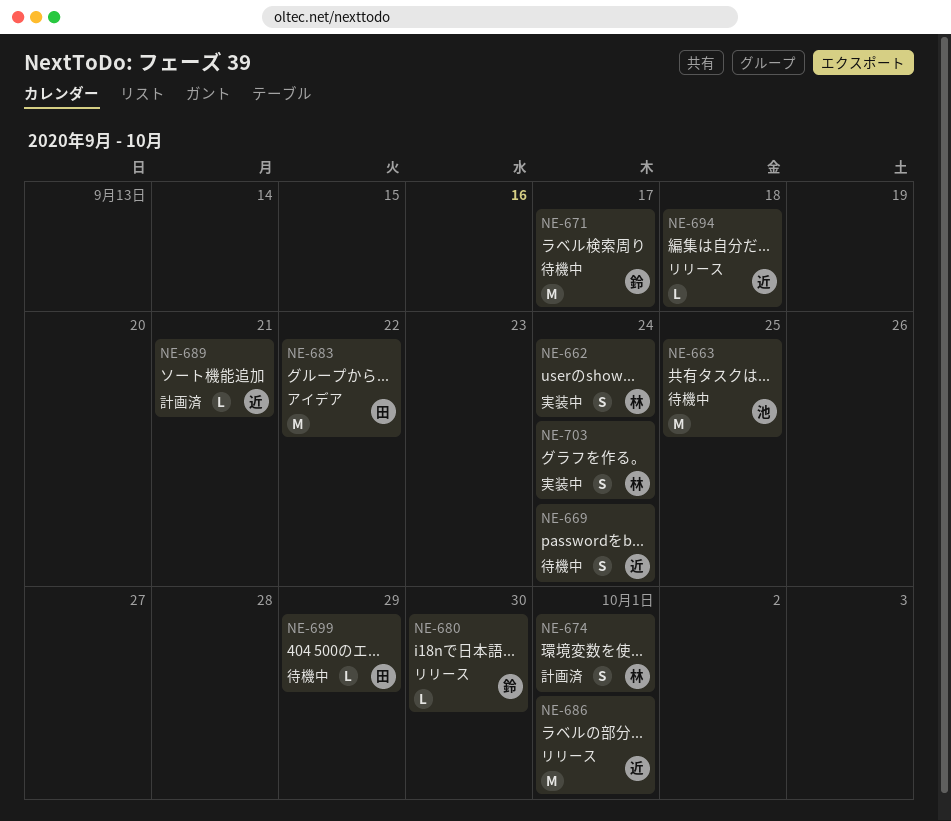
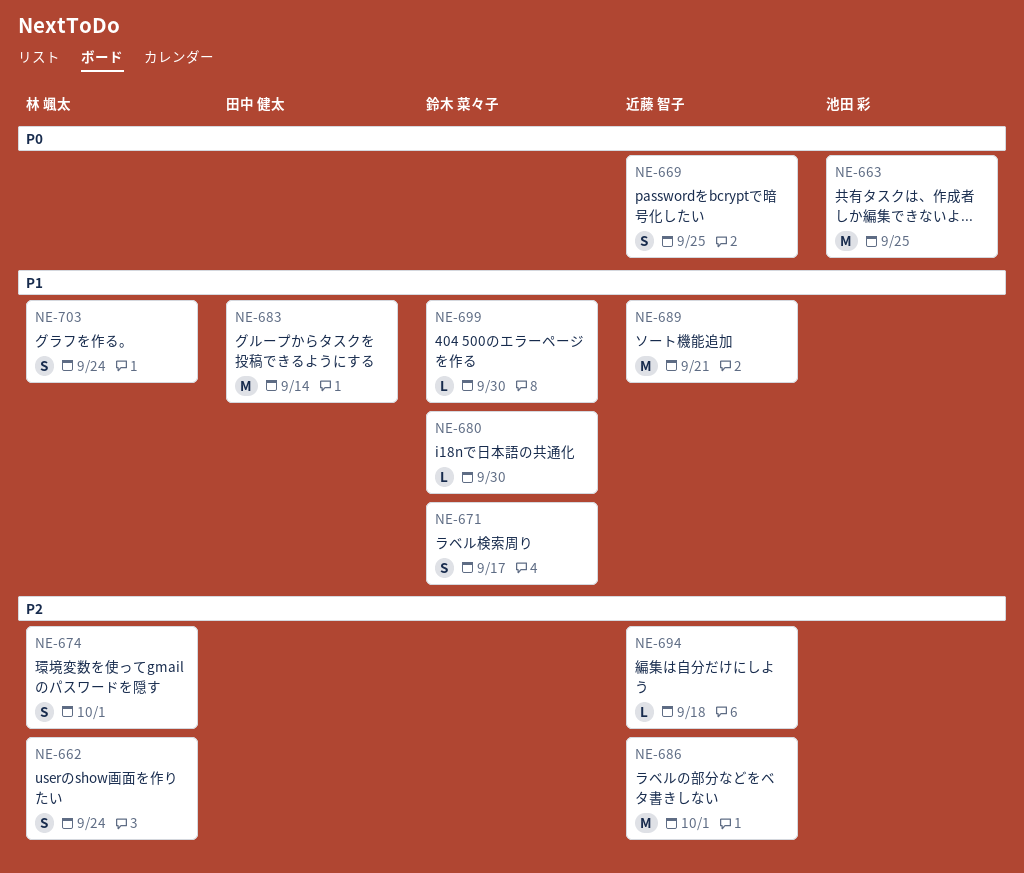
NE-669, due: Sep 24 -> Sep 25
NE-671, estimate: M -> S
NE-683, due: Sep 22 -> Sep 14
NE-689, estimate: L -> M
NE-699, owner: 田中 健太 -> 鈴木 菜々子
NE-699, due: Sep 29 -> Sep 30

